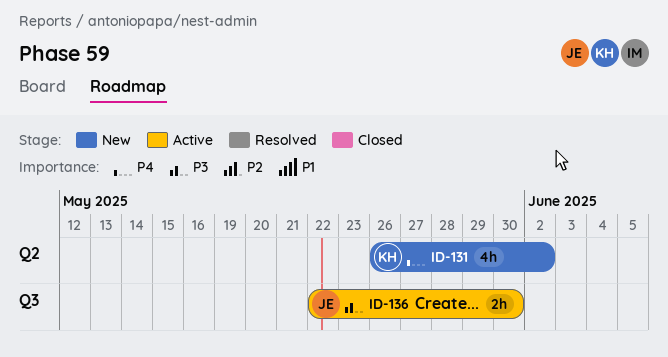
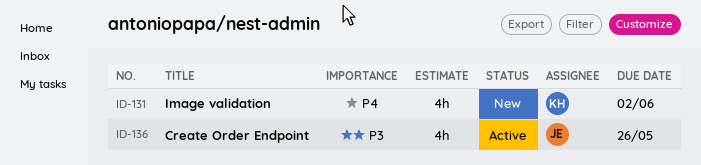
ID-136, estimate: 2h -> 4h
ID-136, due: May 30 -> May 26

